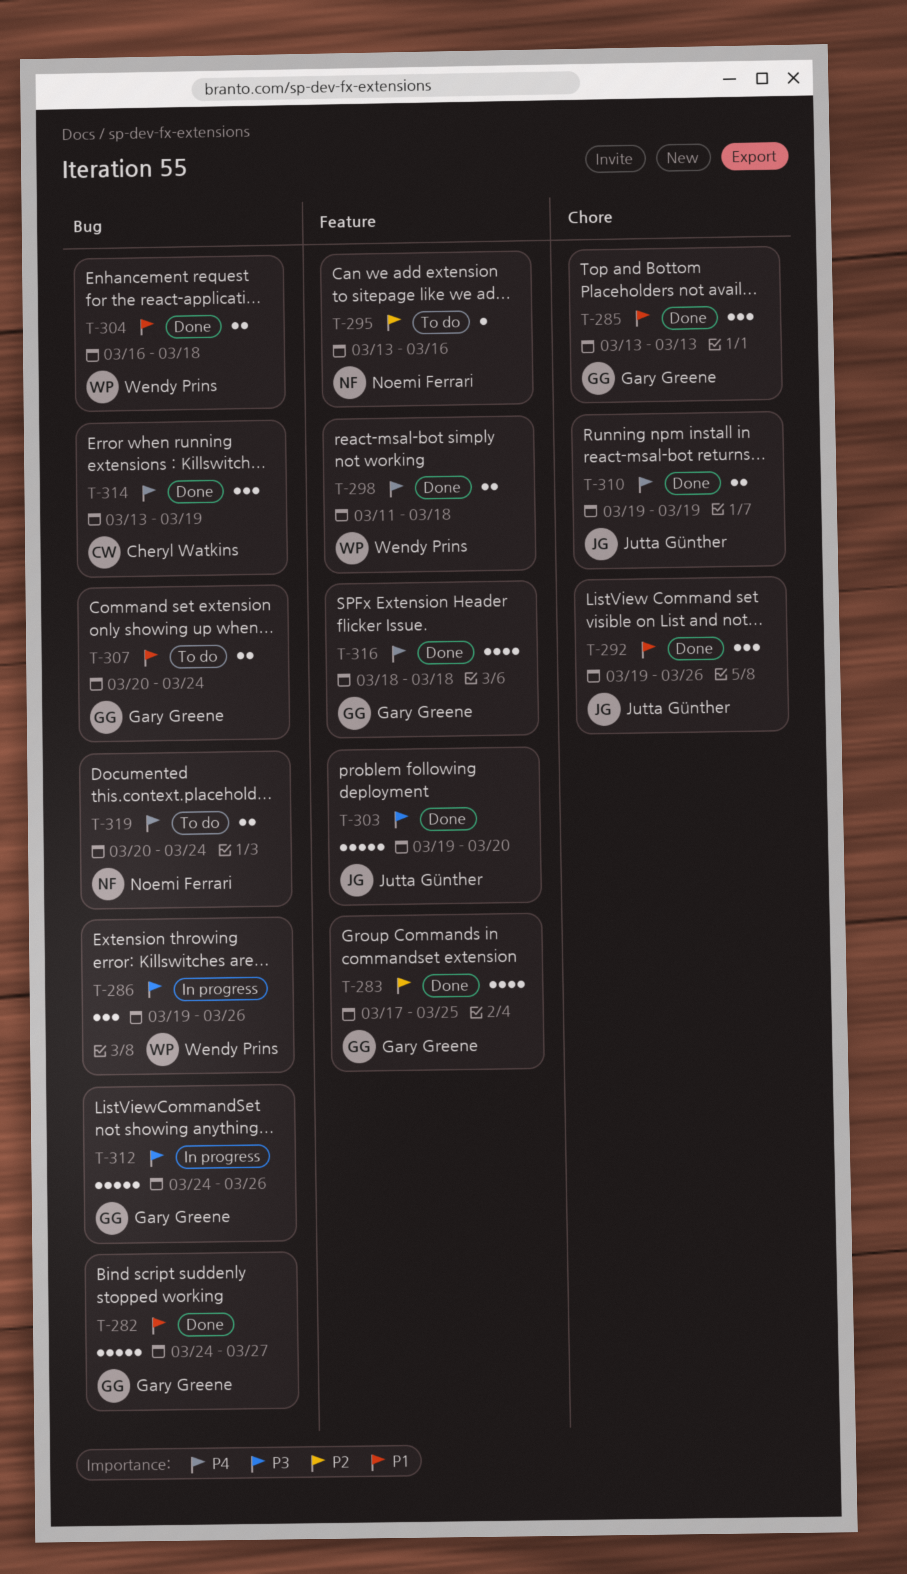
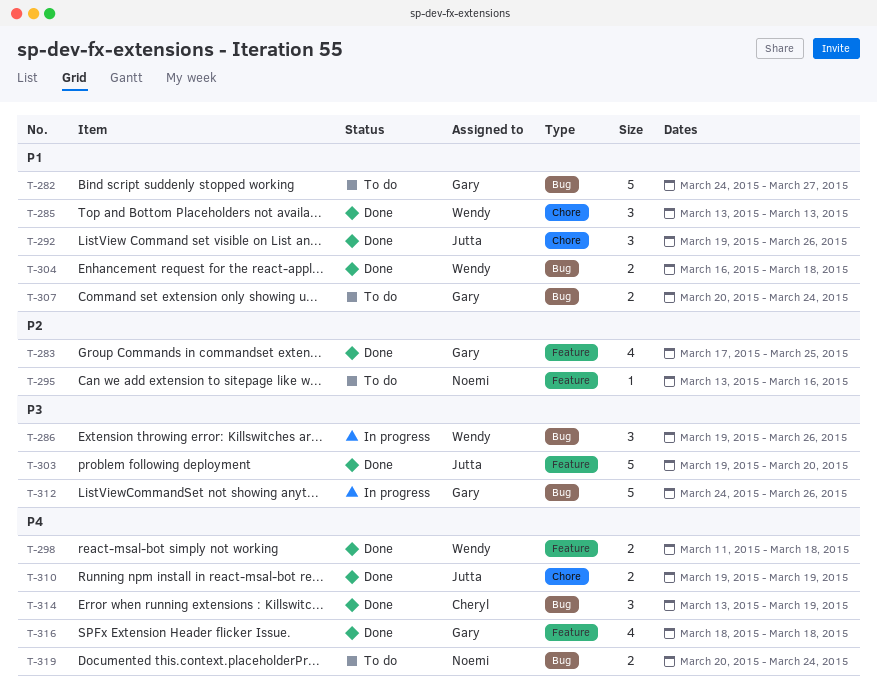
T-282, status: Done -> To do
T-285, owner: Gary Greene -> Wendy Prins

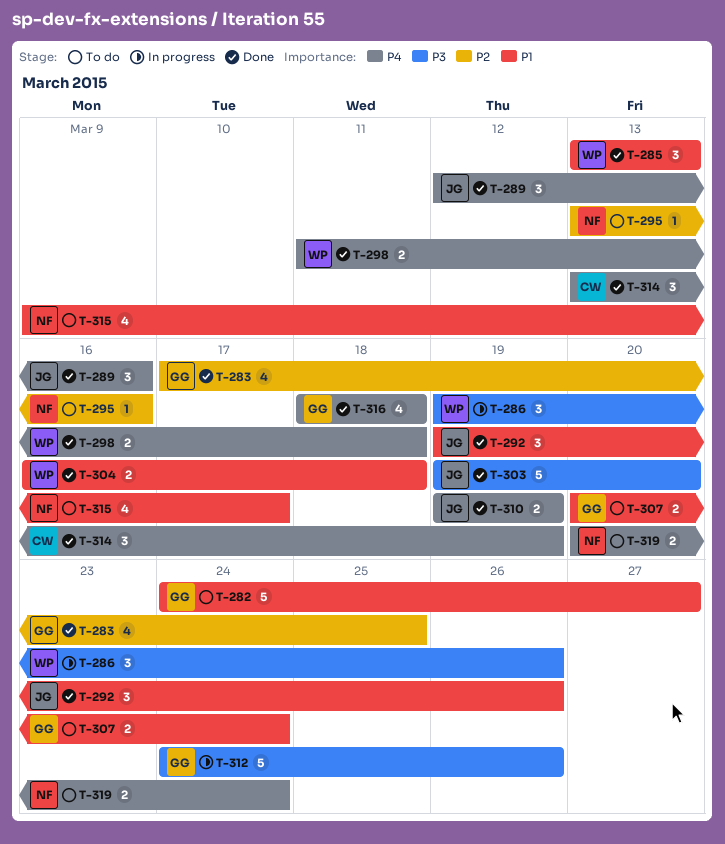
T-289: none -> present
T-315: none -> present

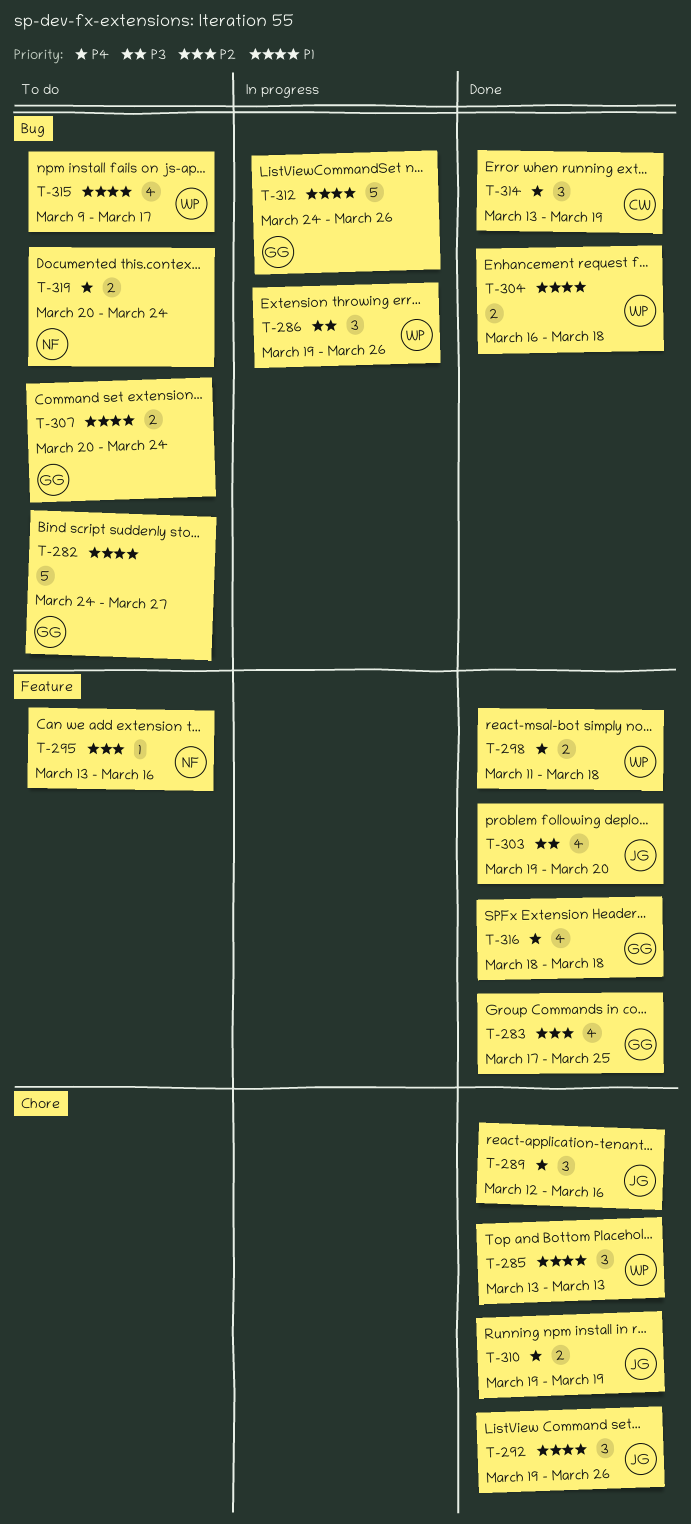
T-303, estimate: 5 -> 4
T-312, priority: P3 -> P1
T-315, owner: NF -> WP

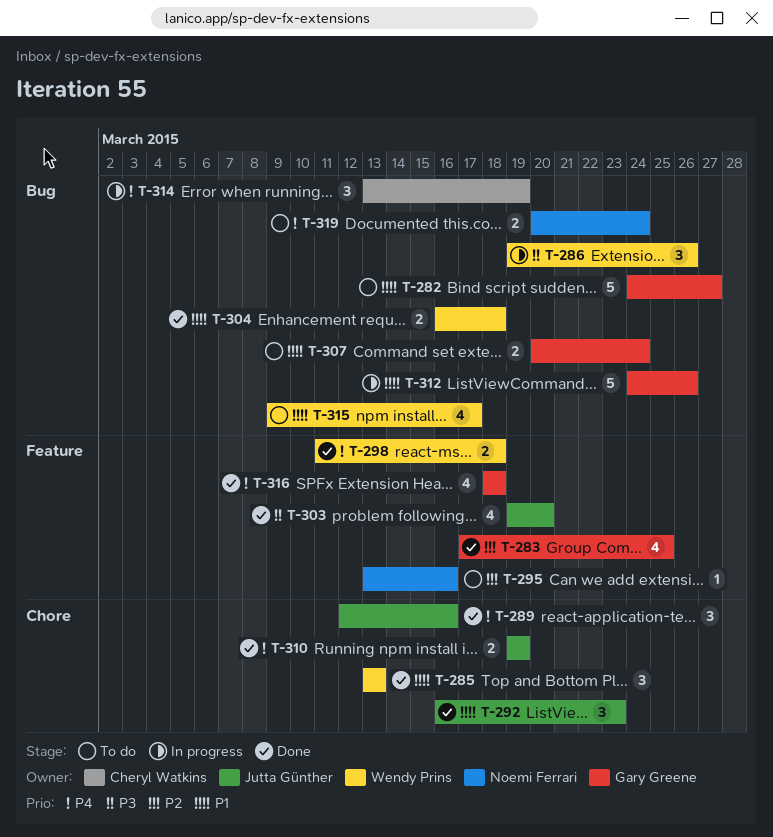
T-292, start: Mar 19 -> Mar 16
T-292, due: Mar 26 -> Mar 23
T-314, status: Done -> In progress

